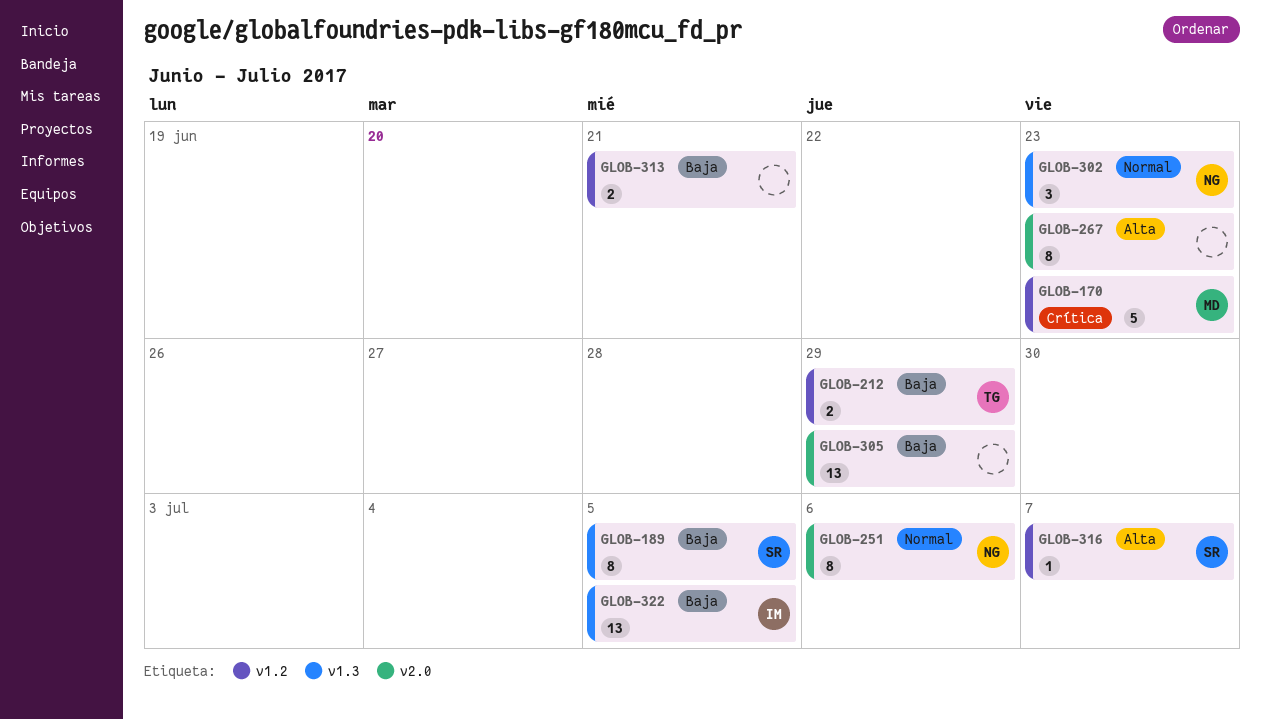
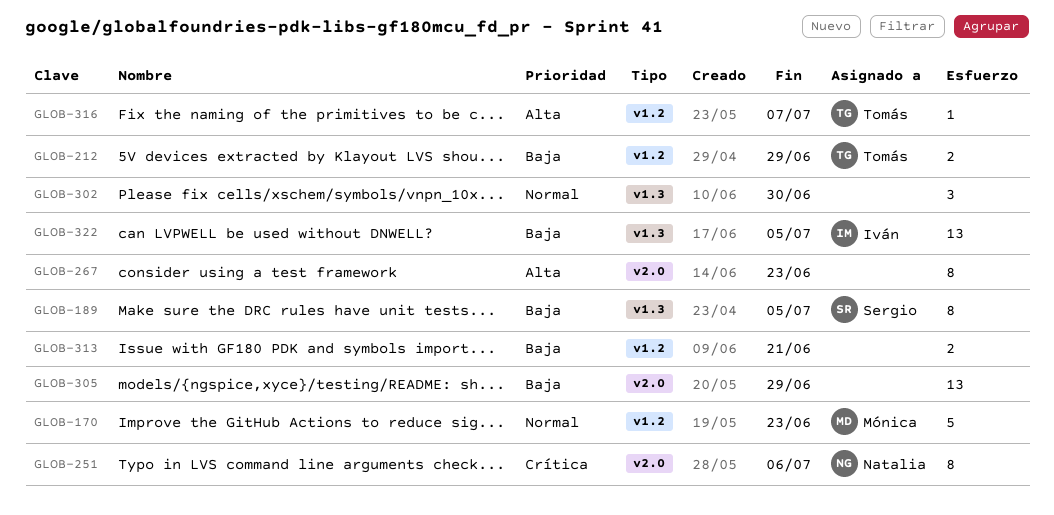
GLOB-170, priority: Crítica -> Normal
GLOB-251, priority: Normal -> Crítica
GLOB-302, owner: Natalia -> none
GLOB-302, due: Jun 23 -> Jun 30
GLOB-316, owner: Sergio -> Tomás

